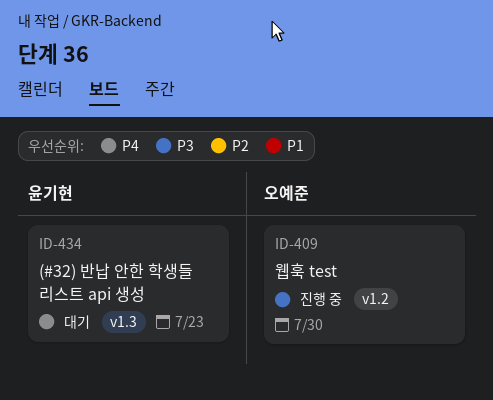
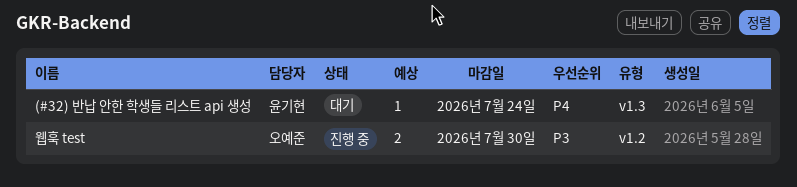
(#32) 반납 안한 학생들 리스트 api 생성, due: Jul 23 -> Jul 24

